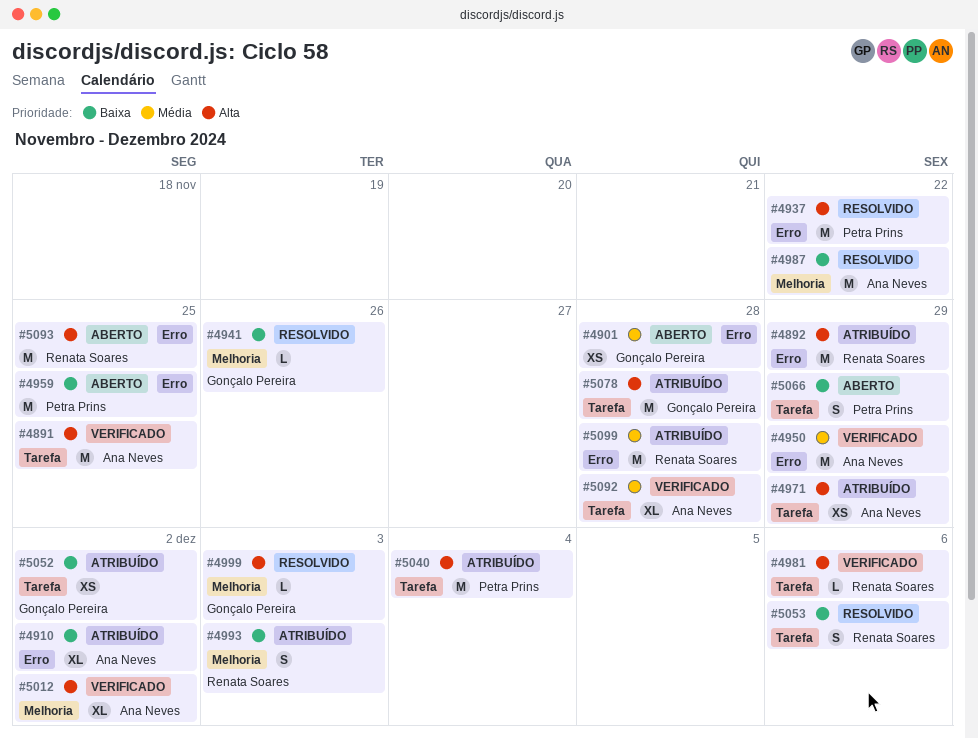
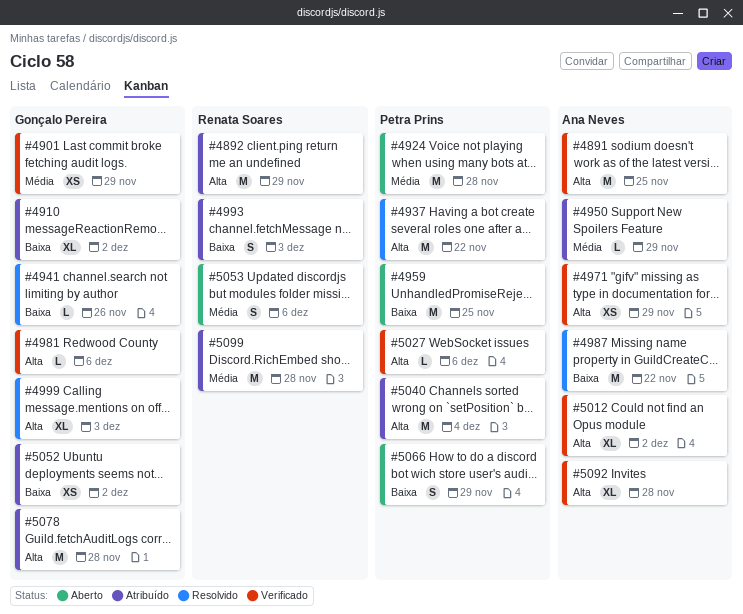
#4901, status: Aberto -> Verificado
#4901, due: Nov 28 -> Nov 29
#4910, owner: Ana Neves -> Gonçalo Pereira
#4924: none -> present
#4950, status: Verificado -> Atribuído
#4950, estimate: M -> L
#4971, status: Atribuído -> Verificado
#4981, owner: Renata Soares -> Gonçalo Pereira
#4999, estimate: L -> XL
#5027: none -> present
#5053, status: Resolvido -> Aberto
#5053, priority: Baixa -> Média
#5092, priority: Média -> Alta
#5093: present -> none

